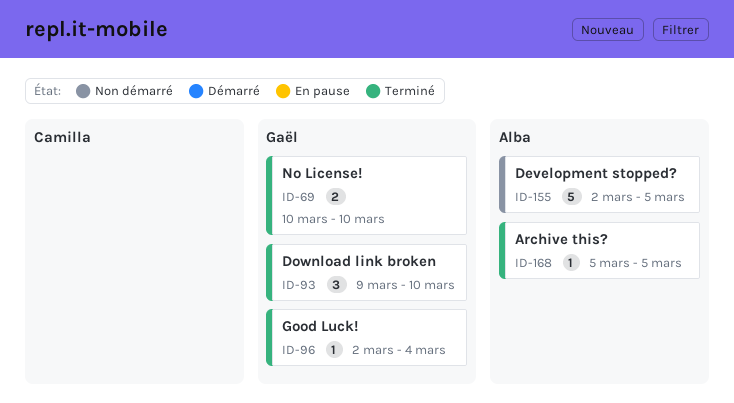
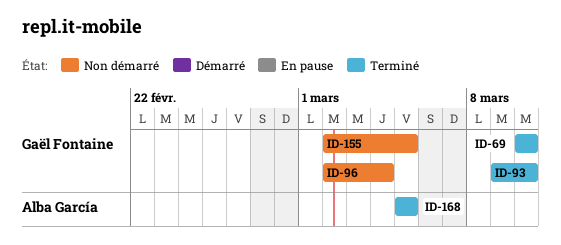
ID-96, status: Terminé -> Non démarré
ID-155, owner: Alba García -> Gaël Fontaine

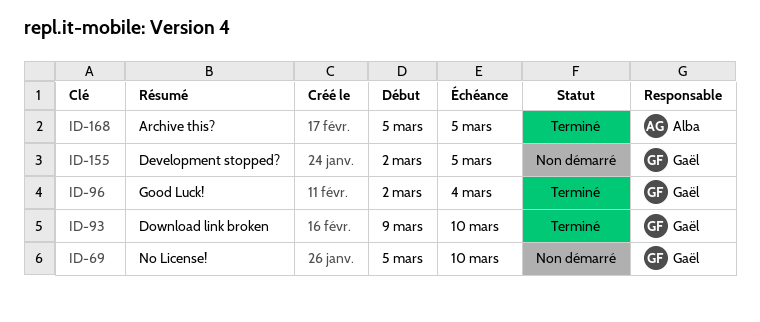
ID-69, status: Terminé -> Non démarré
ID-69, start: Mar 10 -> Mar 5
ID-96, status: Non démarré -> Terminé

